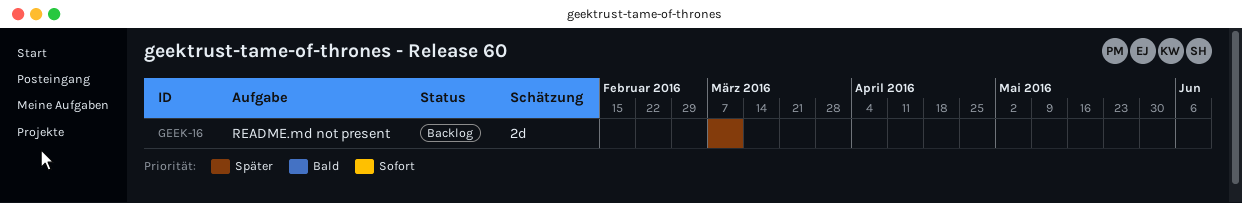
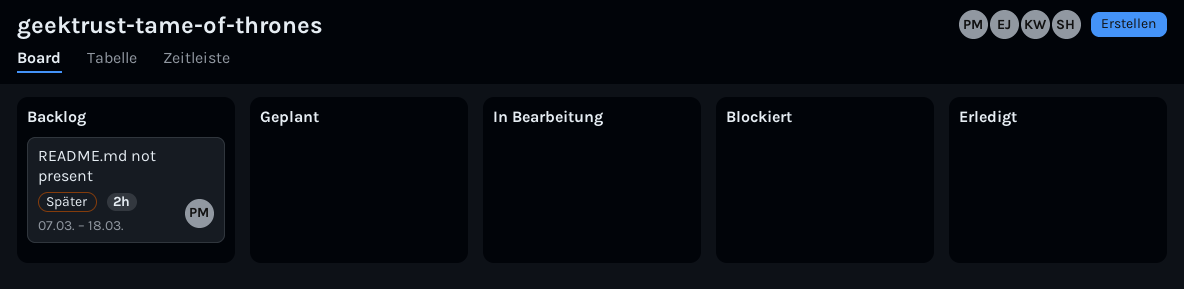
README.md not present, estimate: 2d -> 2h
README.md not present, due: Mar 11 -> Mar 18

